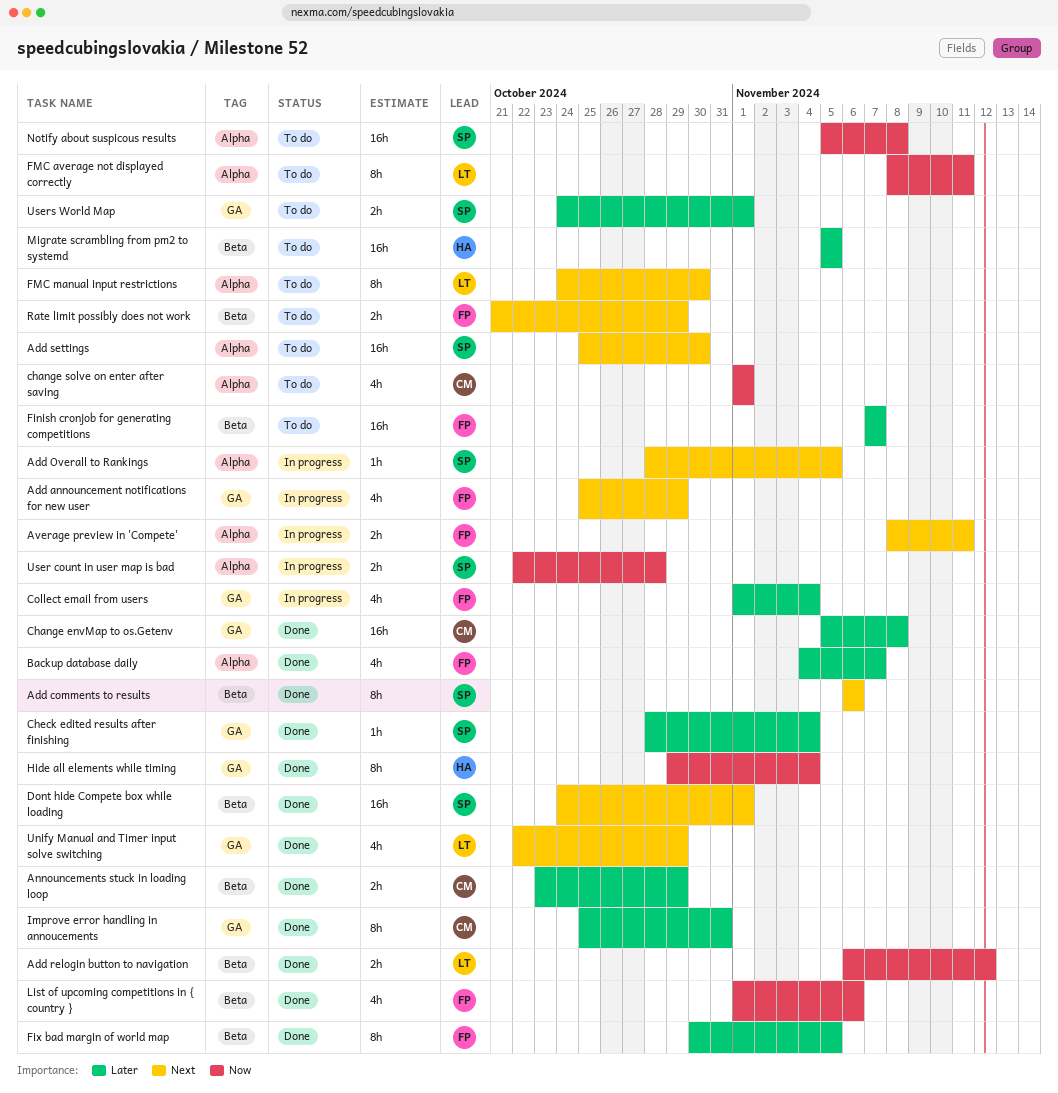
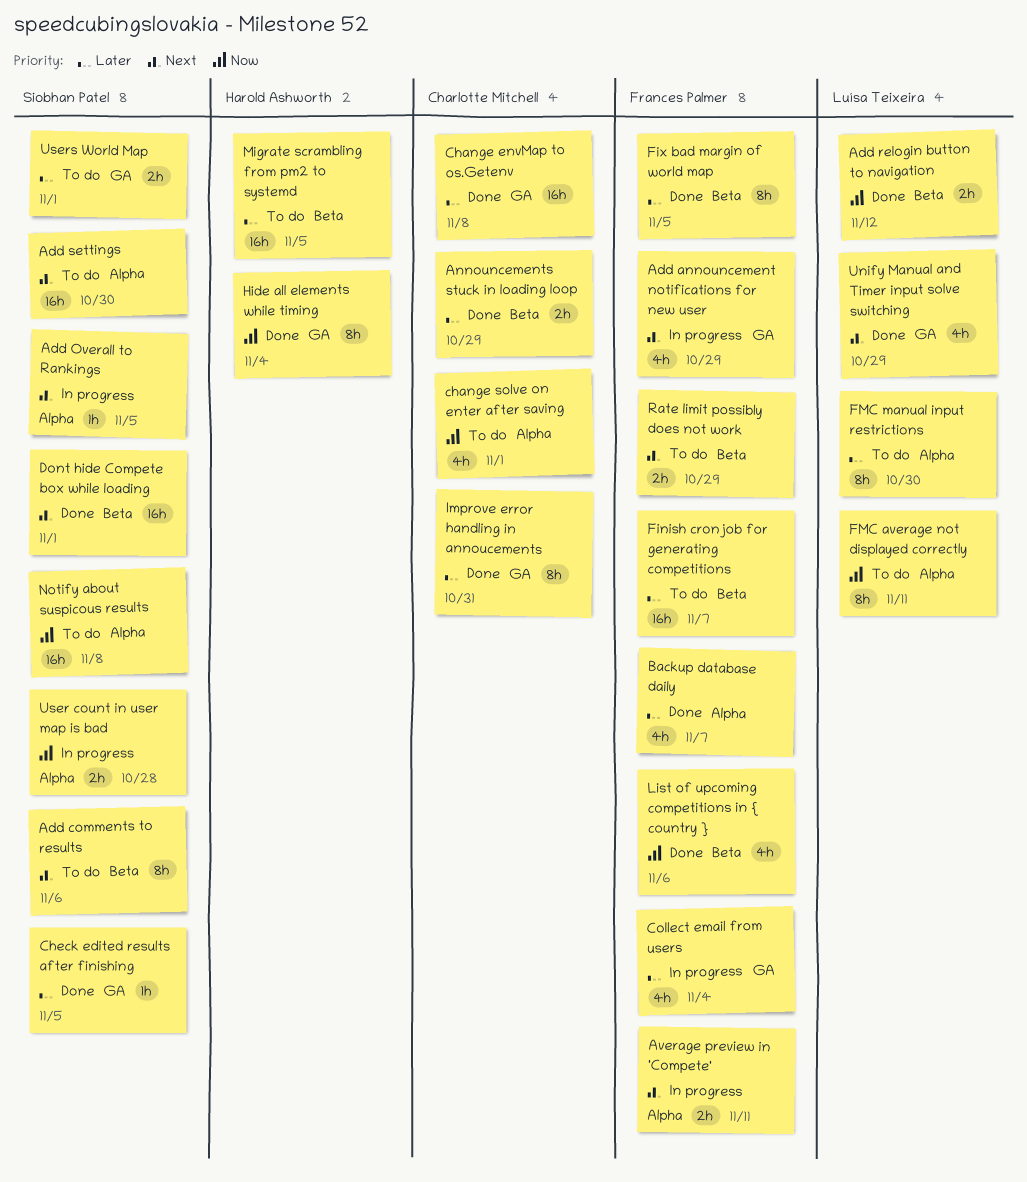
Add comments to results, status: Done -> To do
Check edited results after finishing, due: Nov 4 -> Nov 5
FMC manual input restrictions, priority: Next -> Later

